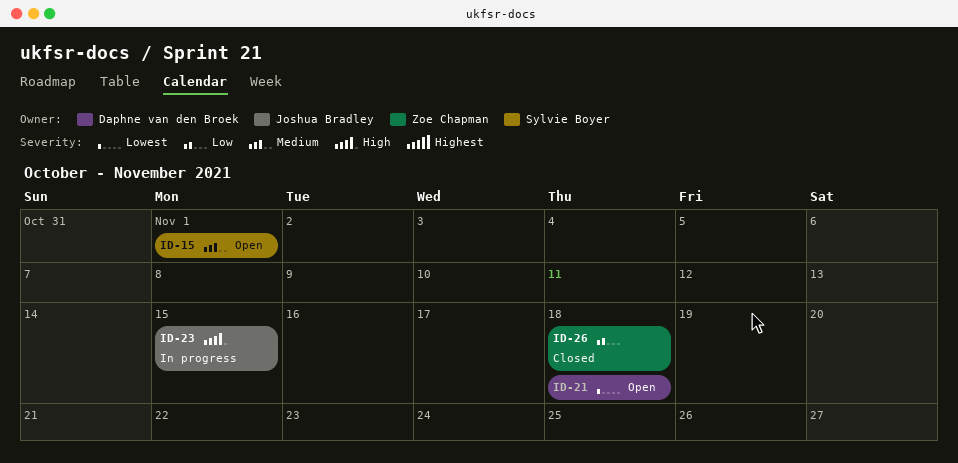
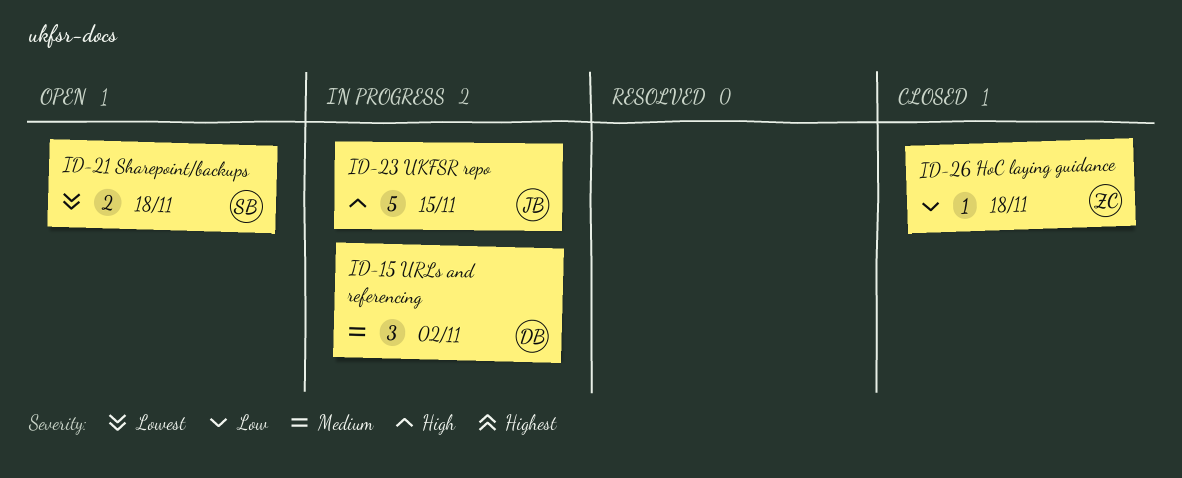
ID-15, status: Open -> In progress
ID-15, owner: Sylvie Boyer -> Daphne van den Broek
ID-15, due: Nov 1 -> Nov 2
ID-21, owner: Daphne van den Broek -> Sylvie Boyer

